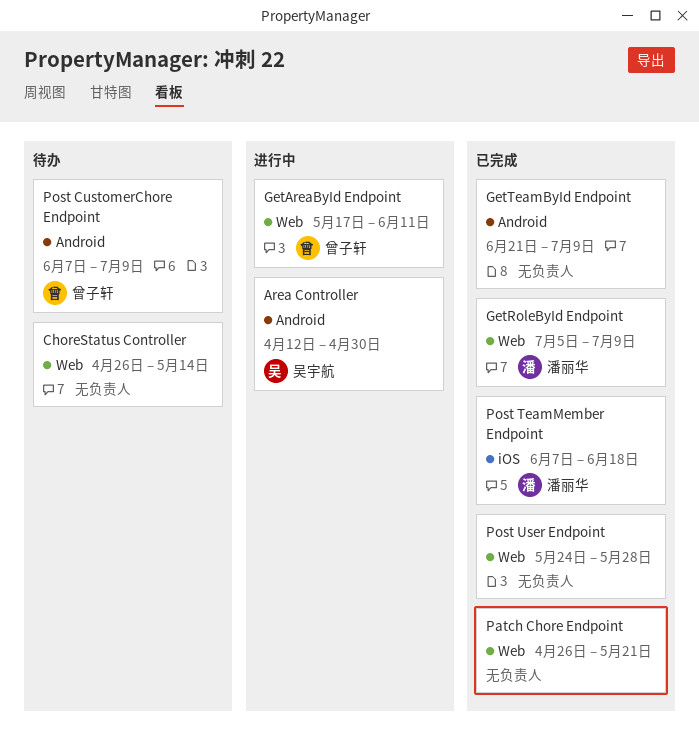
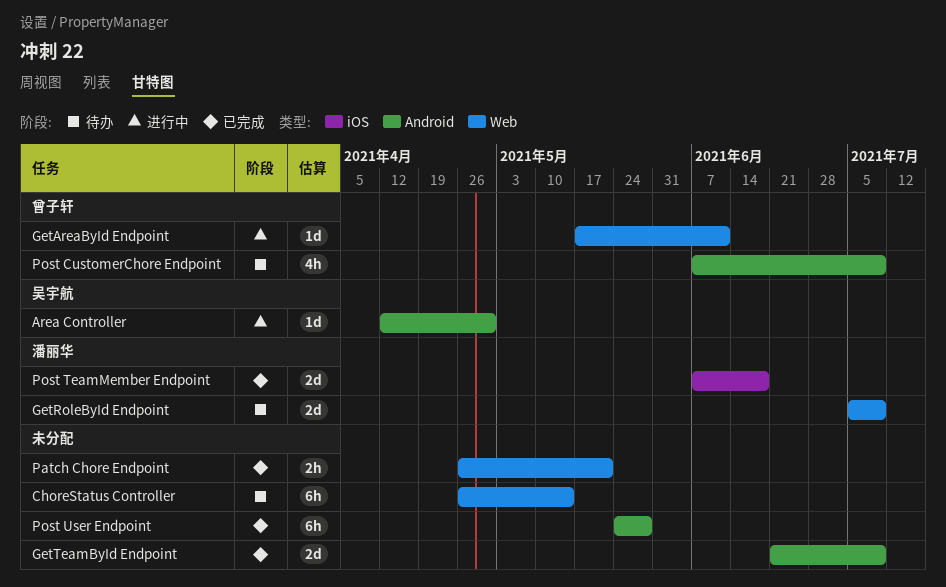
GetRoleById Endpoint, status: 已完成 -> 待办
Post User Endpoint, label: Web -> Android

